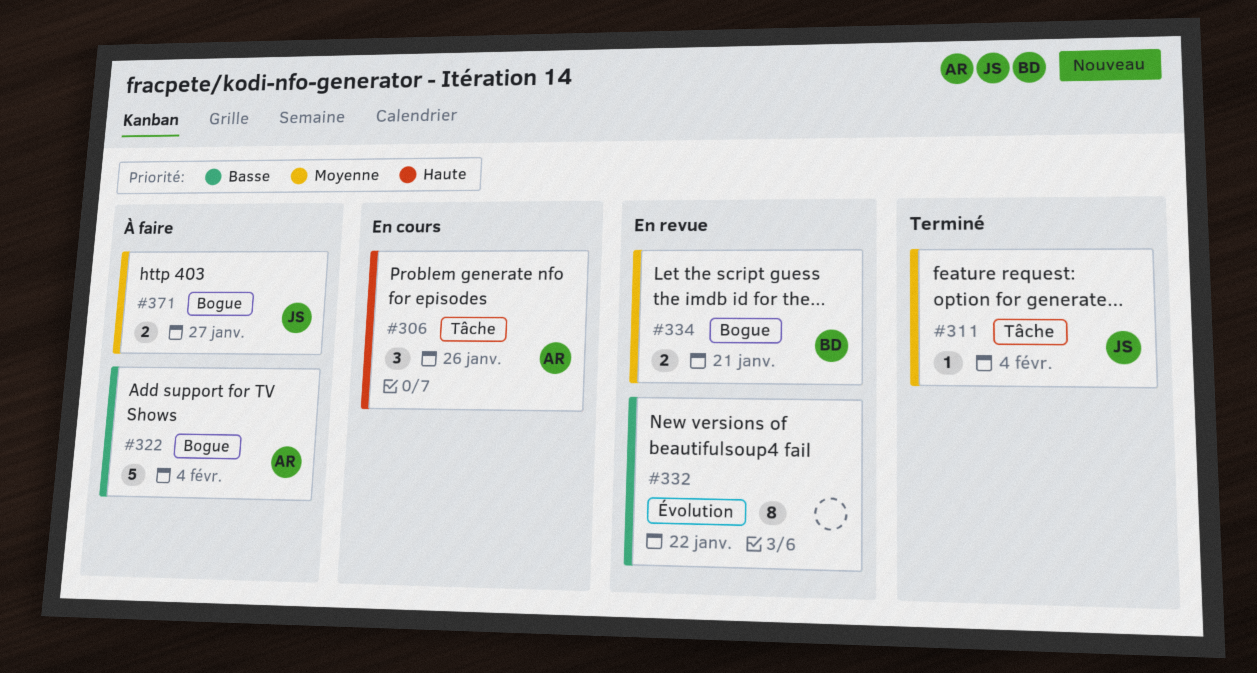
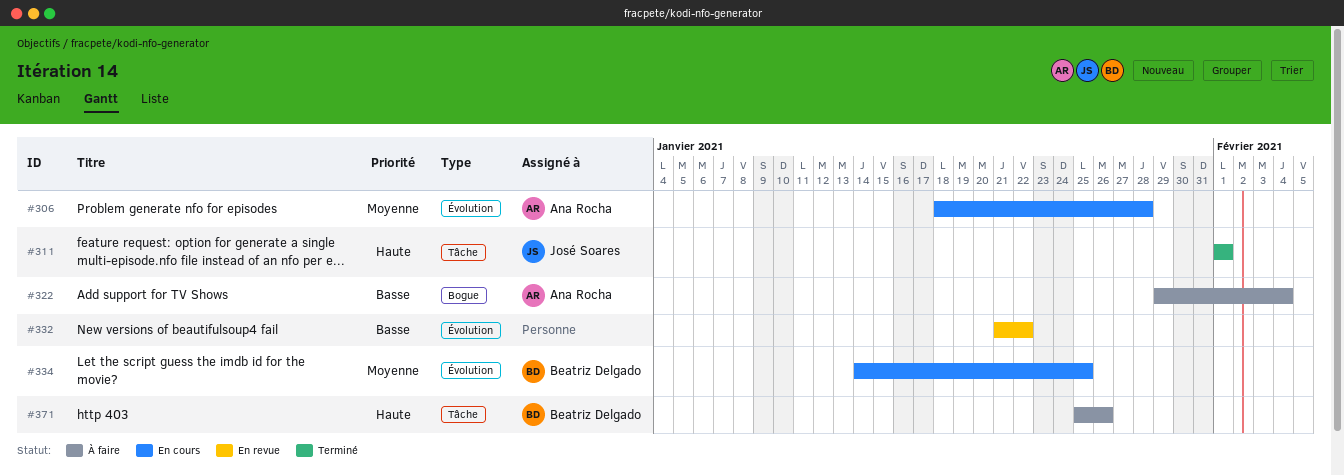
#306, priority: Haute -> Moyenne
#306, label: Tâche -> Évolution
#306, due: Jan 26 -> Jan 28
#311, priority: Moyenne -> Haute
#311, due: Feb 4 -> Feb 1
#334, status: En revue -> En cours
#334, label: Bogue -> Évolution
#334, due: Jan 21 -> Jan 25
#371, owner: José Soares -> Beatriz Delgado
#371, priority: Moyenne -> Haute
#371, label: Bogue -> Tâche
#371, due: Jan 27 -> Jan 26

